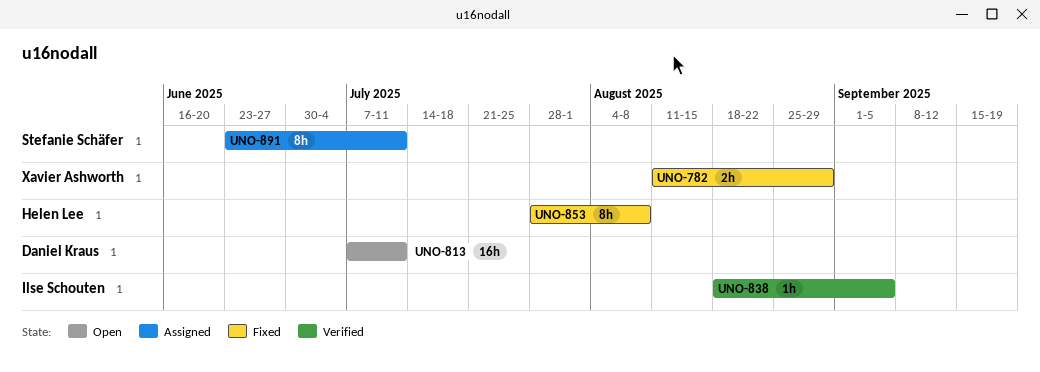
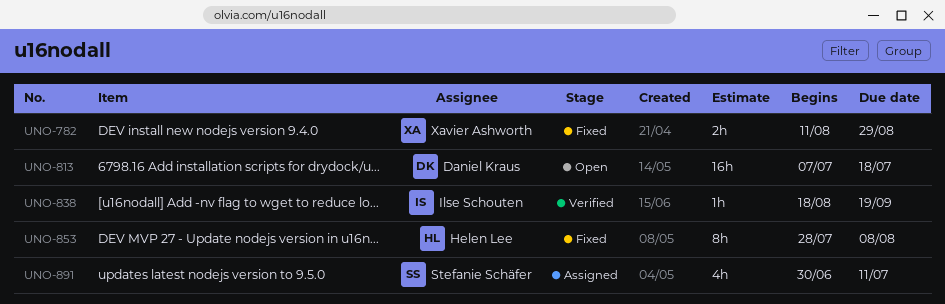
UNO-813, due: Jul 11 -> Jul 18
UNO-838, due: Sep 5 -> Sep 19
UNO-891, estimate: 8h -> 4h
UNO-891, start: Jun 23 -> Jun 30

